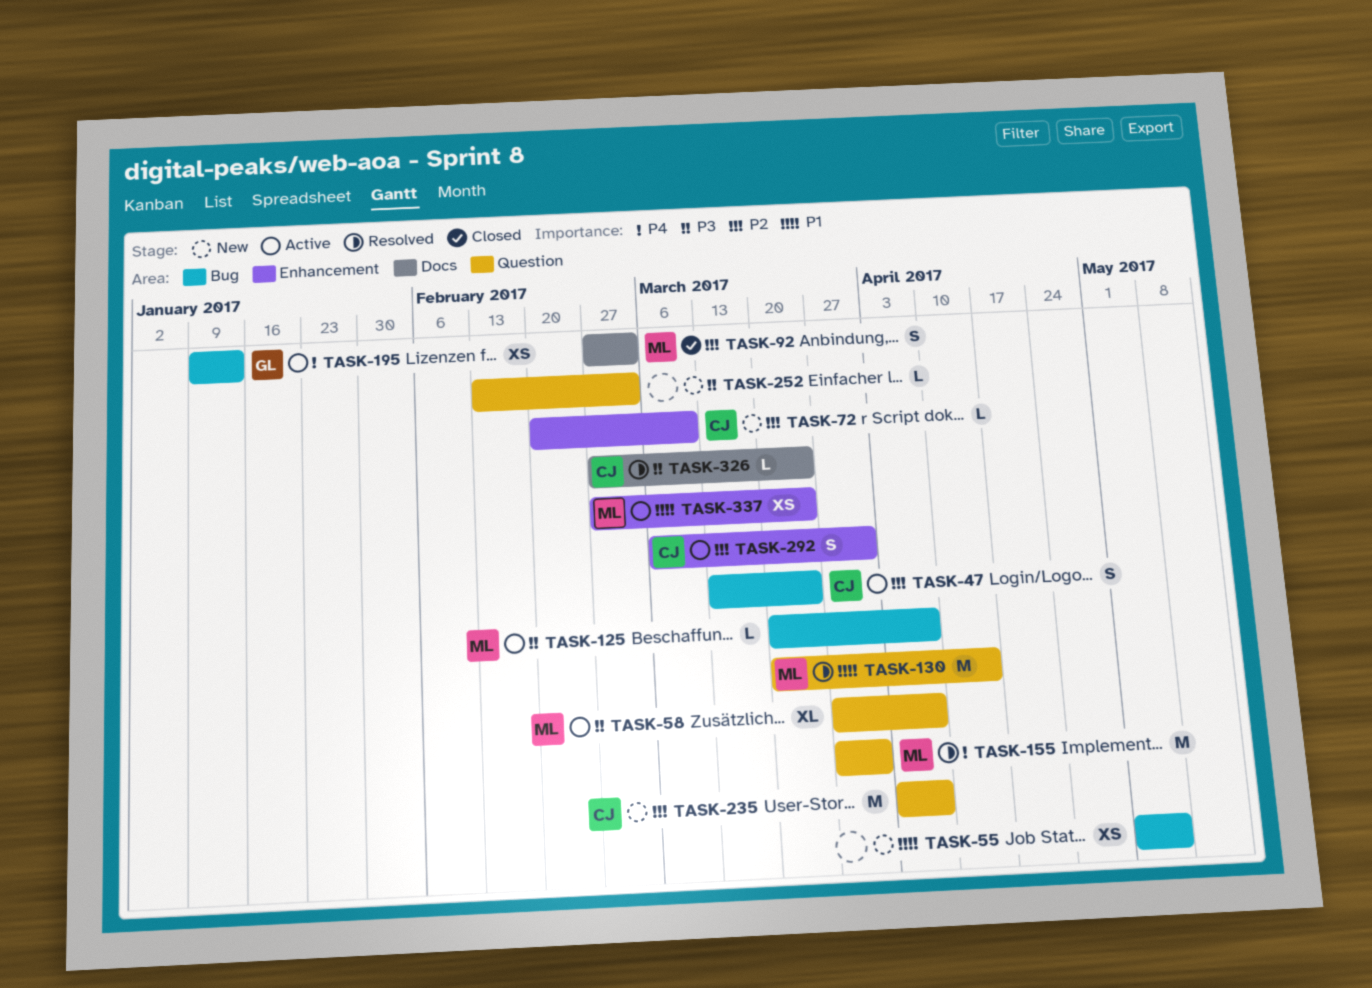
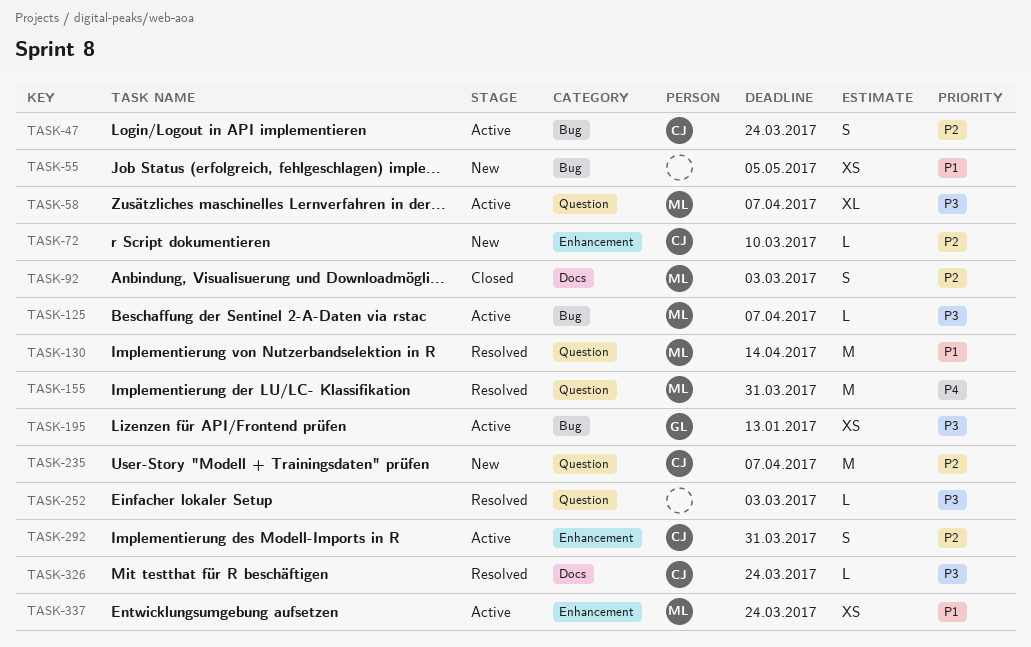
TASK-195, priority: P4 -> P3
TASK-252, status: New -> Resolved

